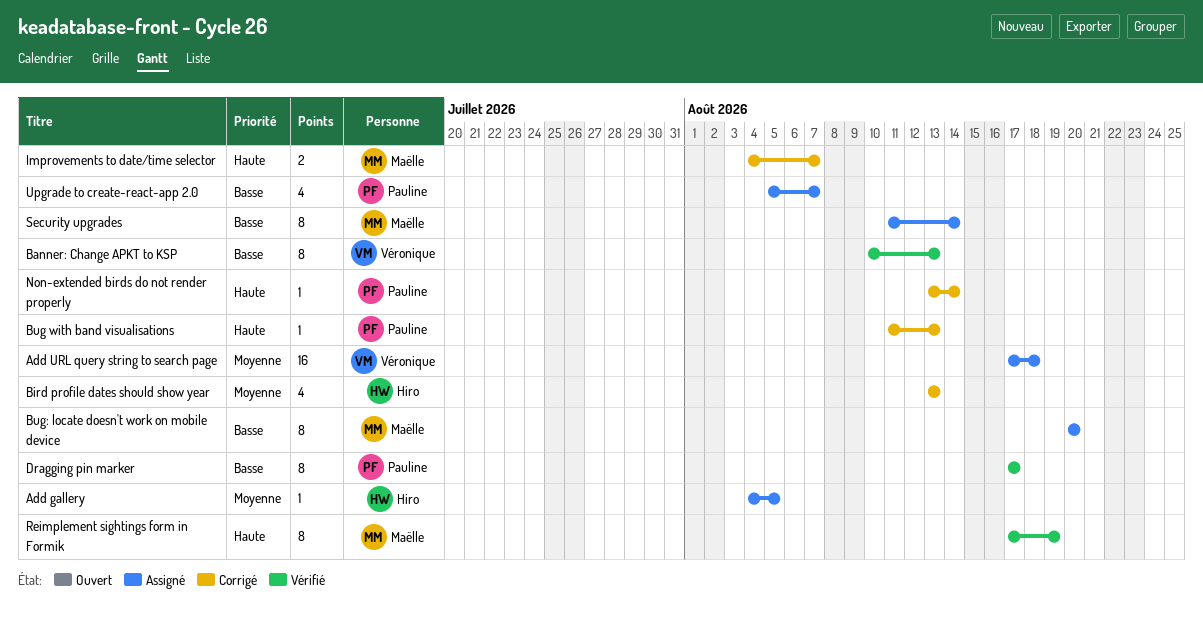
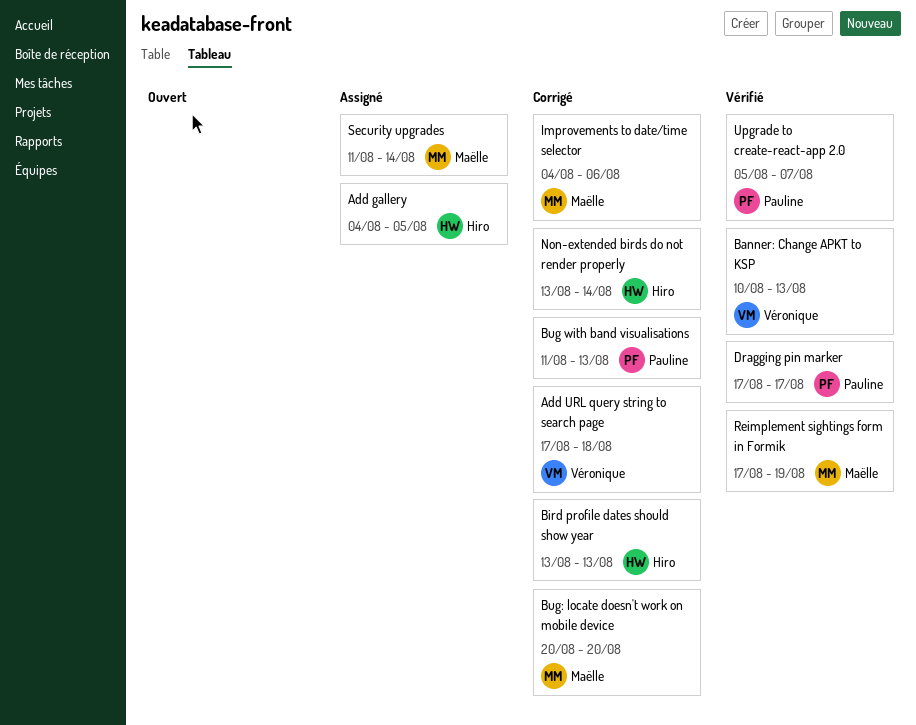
Add URL query string to search page, status: Assigné -> Corrigé
Bug: locate doesn't work on mobile device, status: Assigné -> Corrigé
Improvements to date/time selector, due: Aug 7 -> Aug 6
Non-extended birds do not render properly, owner: Pauline -> Hiro
Upgrade to create-react-app 2.0, status: Assigné -> Vérifié

